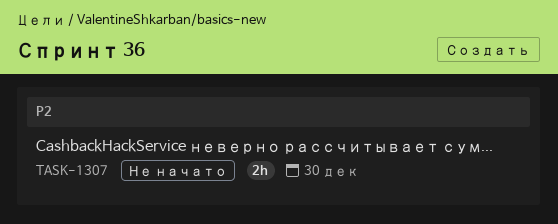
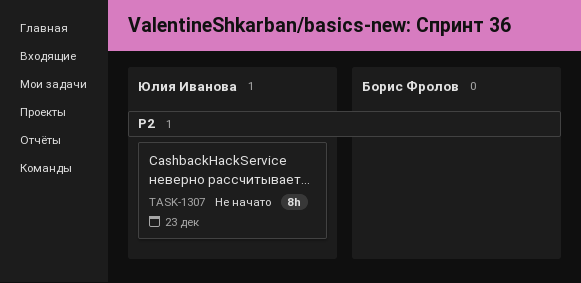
TASK-1307, estimate: 2h -> 8h
TASK-1307, due: Dec 30 -> Dec 23

